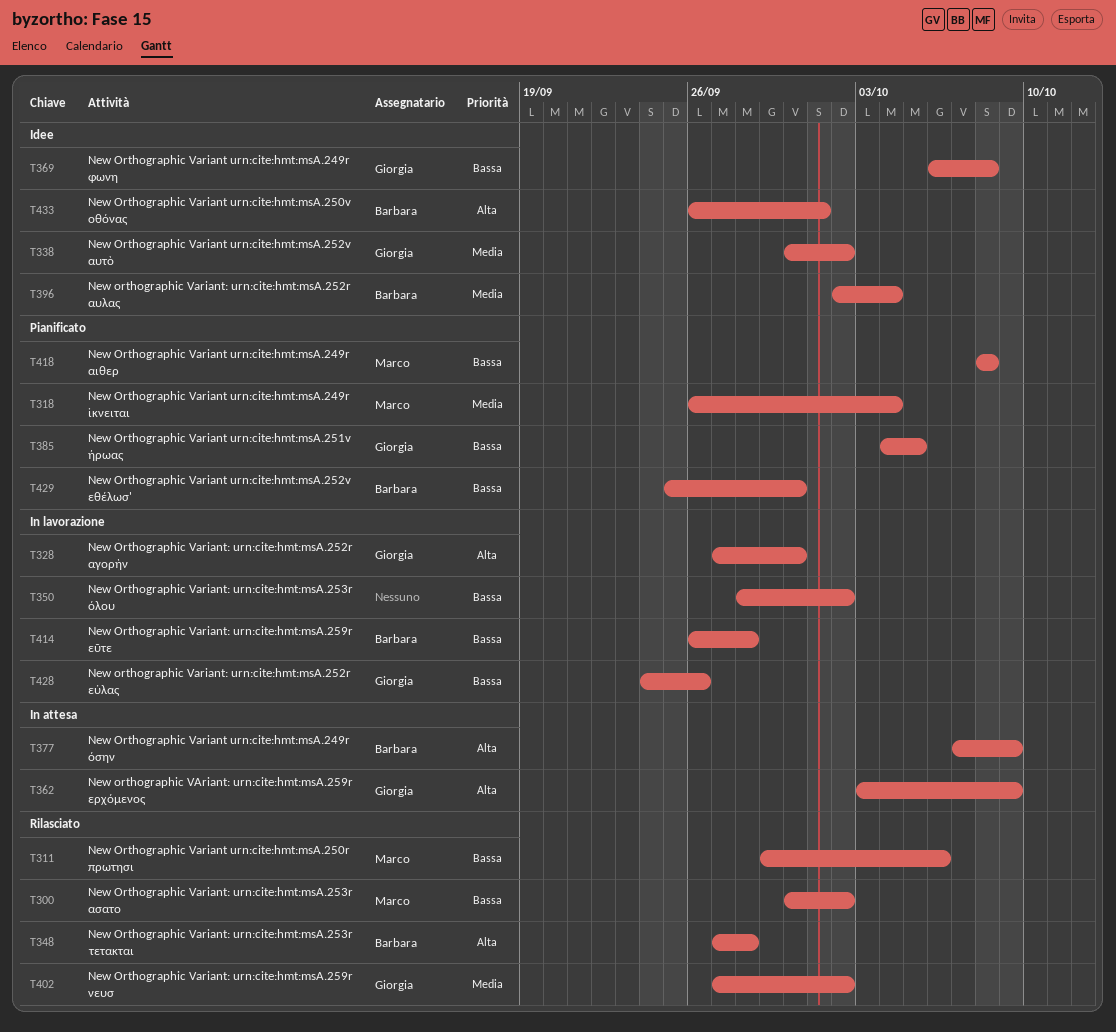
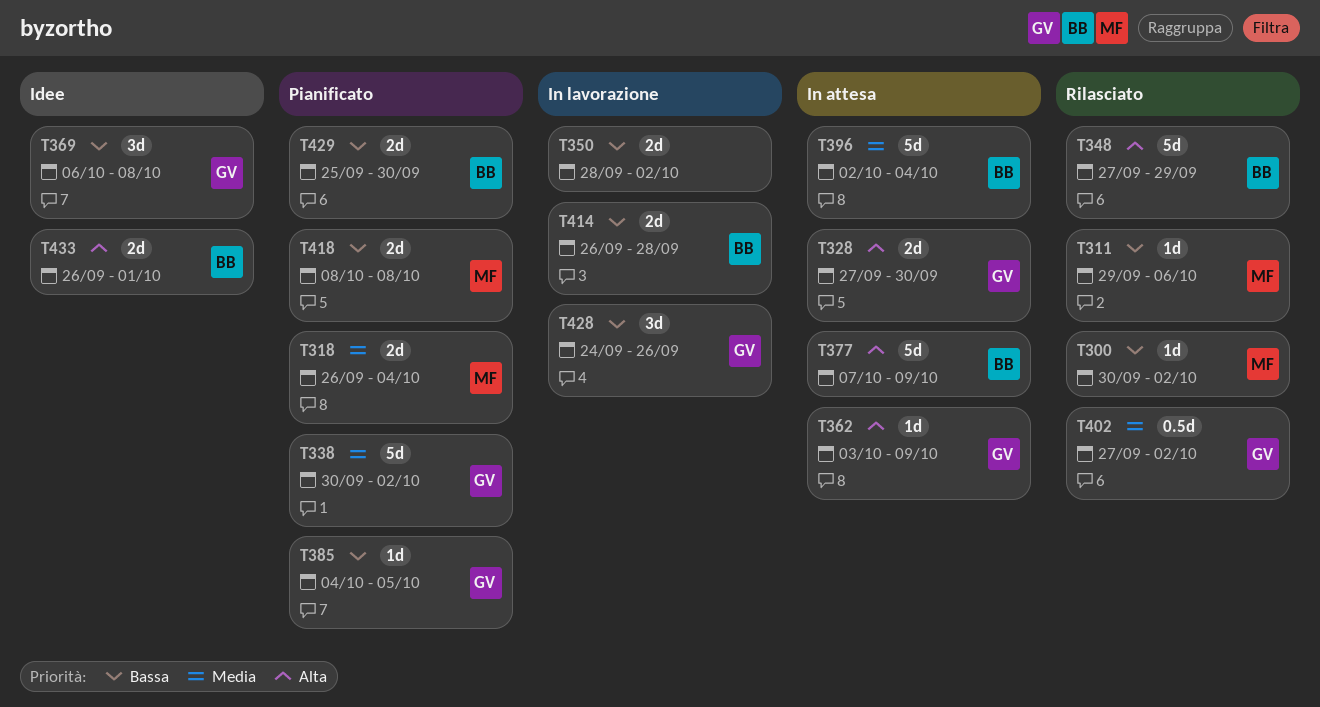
T328, status: In lavorazione -> In attesa
T338, status: Idee -> Pianificato
T348, due: Sep 28 -> Sep 29
T396, status: Idee -> In attesa

